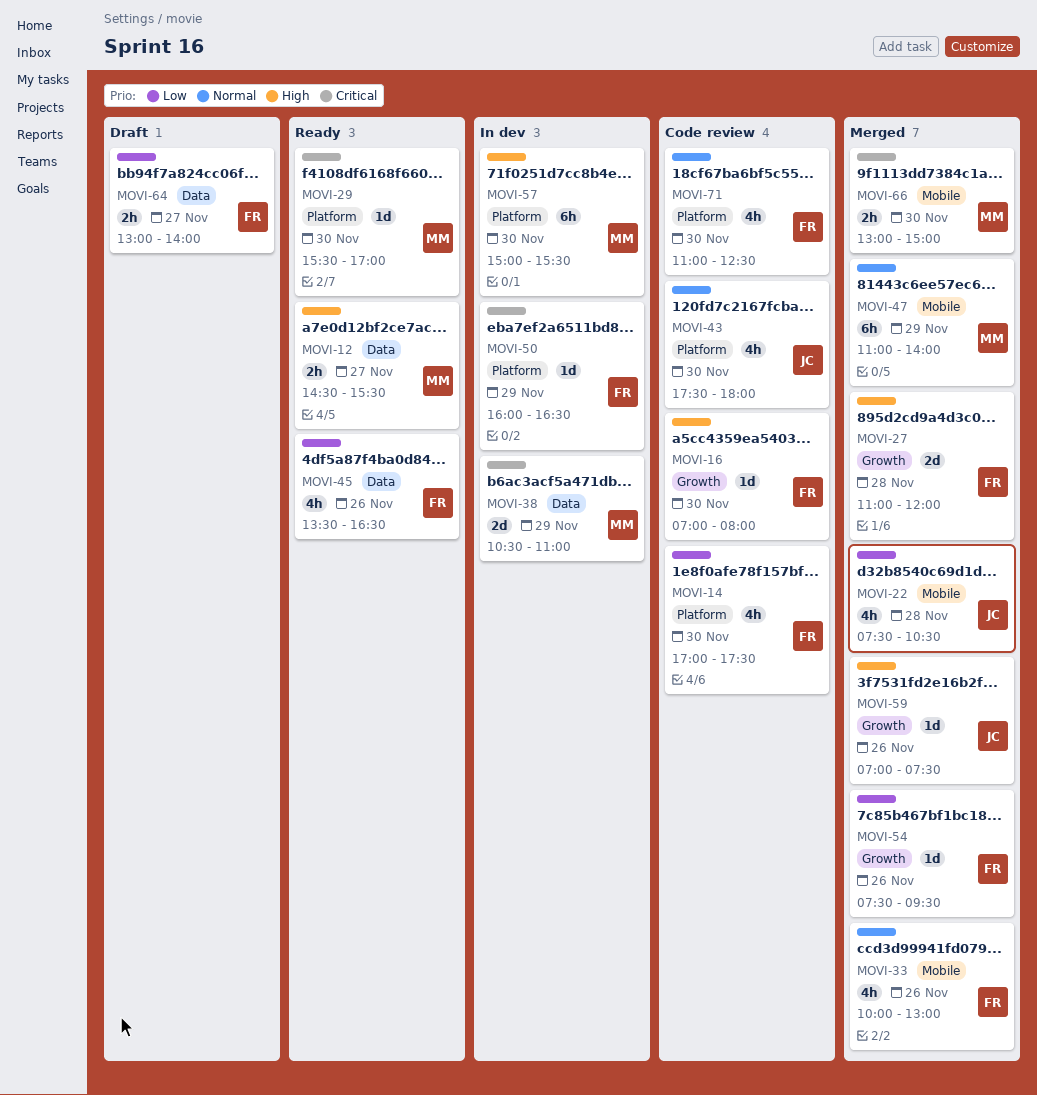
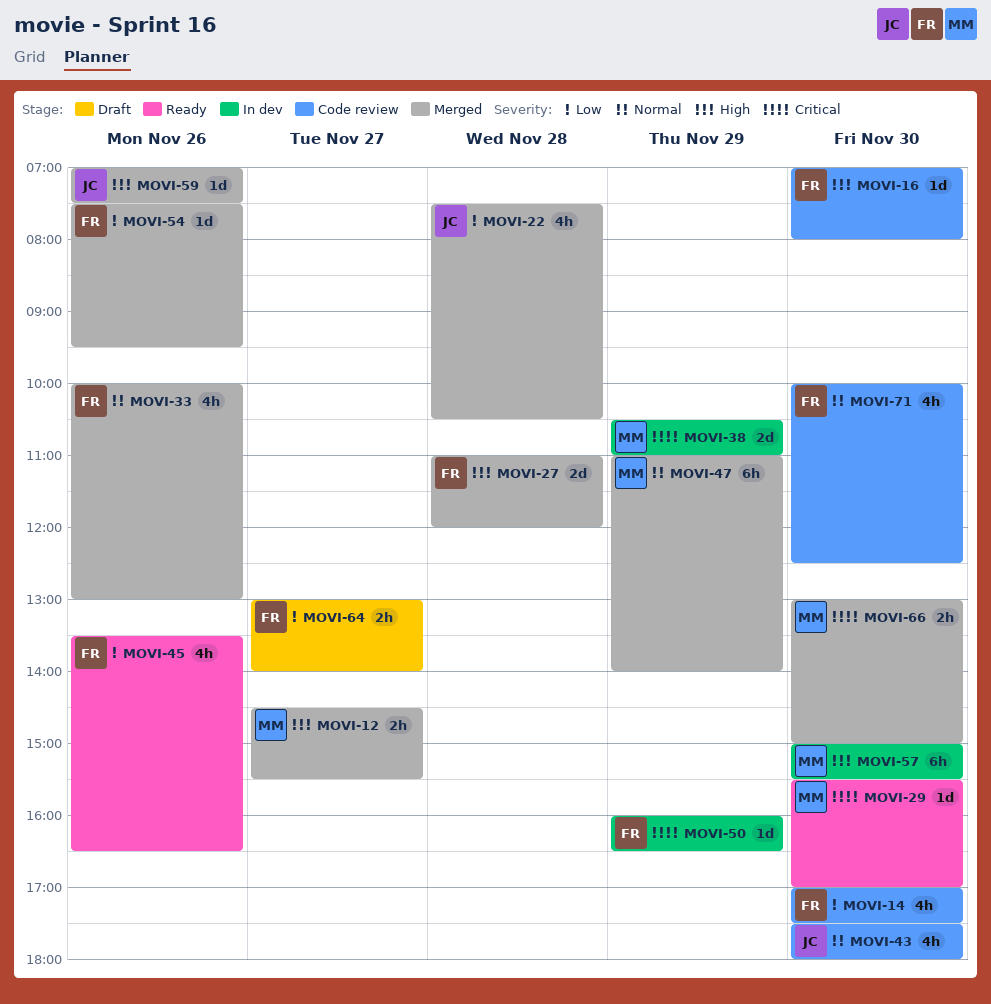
MOVI-12, status: Ready -> Merged
MOVI-71, begins: 11:00 -> 10:00

